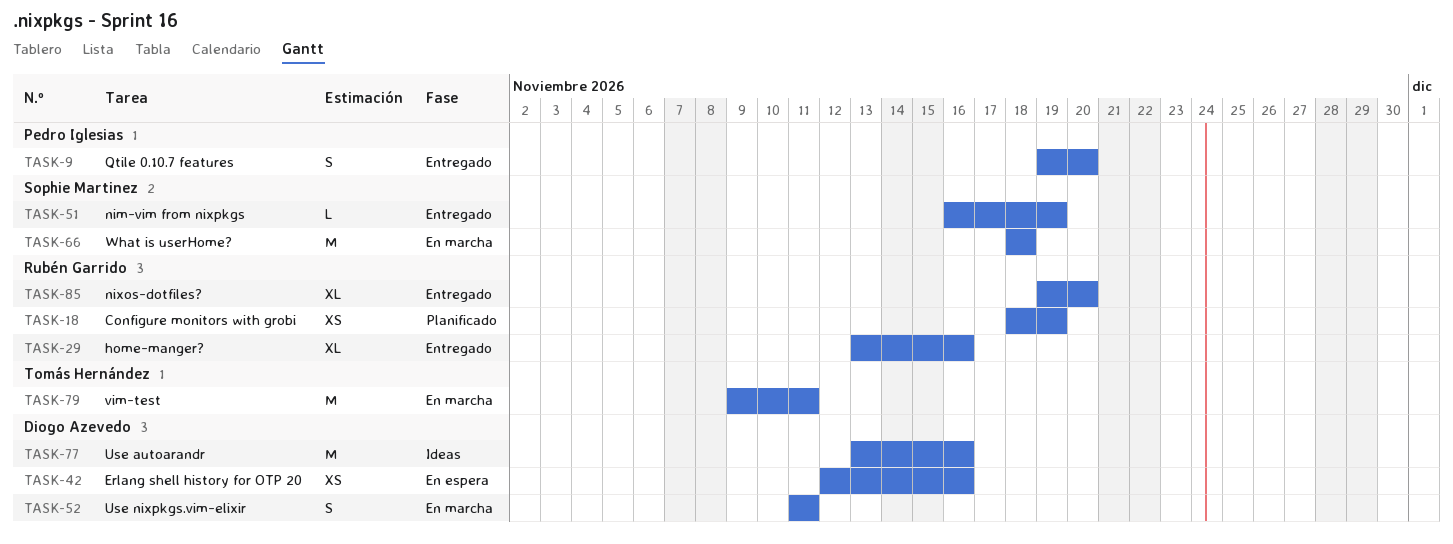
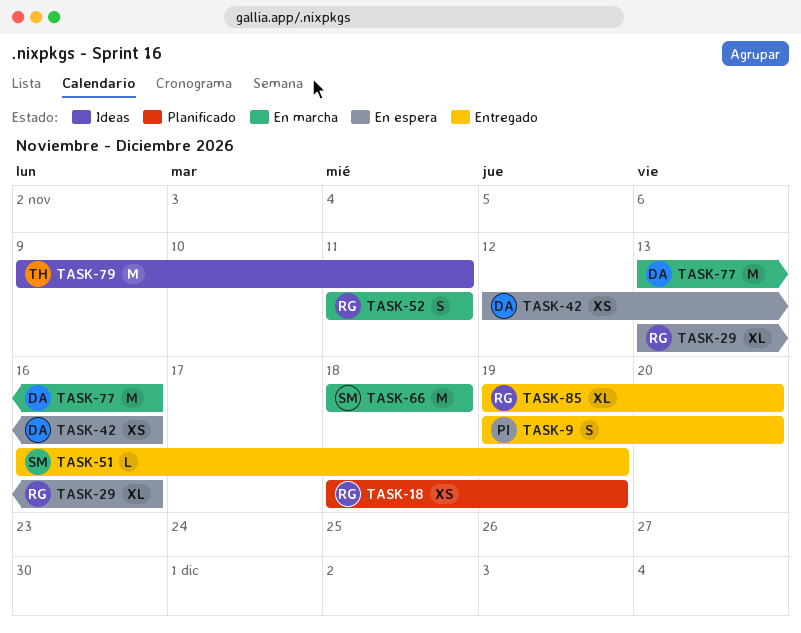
TASK-29, status: Entregado -> En espera
TASK-52, owner: Diogo Azevedo -> Rubén Garrido
TASK-77, status: Ideas -> En marcha
TASK-79, status: En marcha -> Ideas

